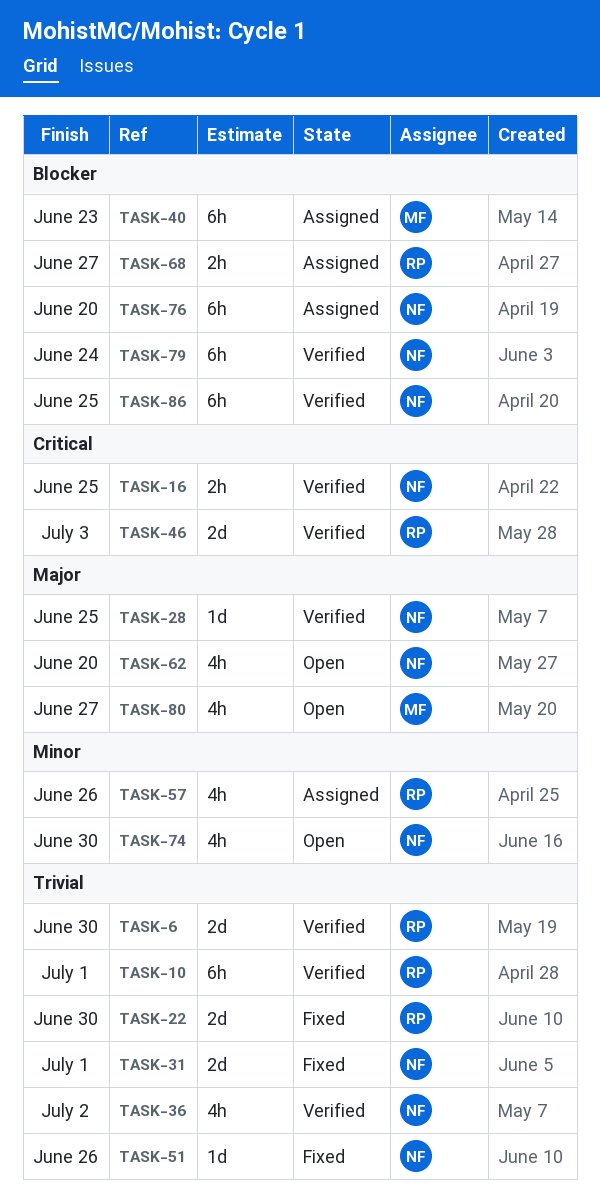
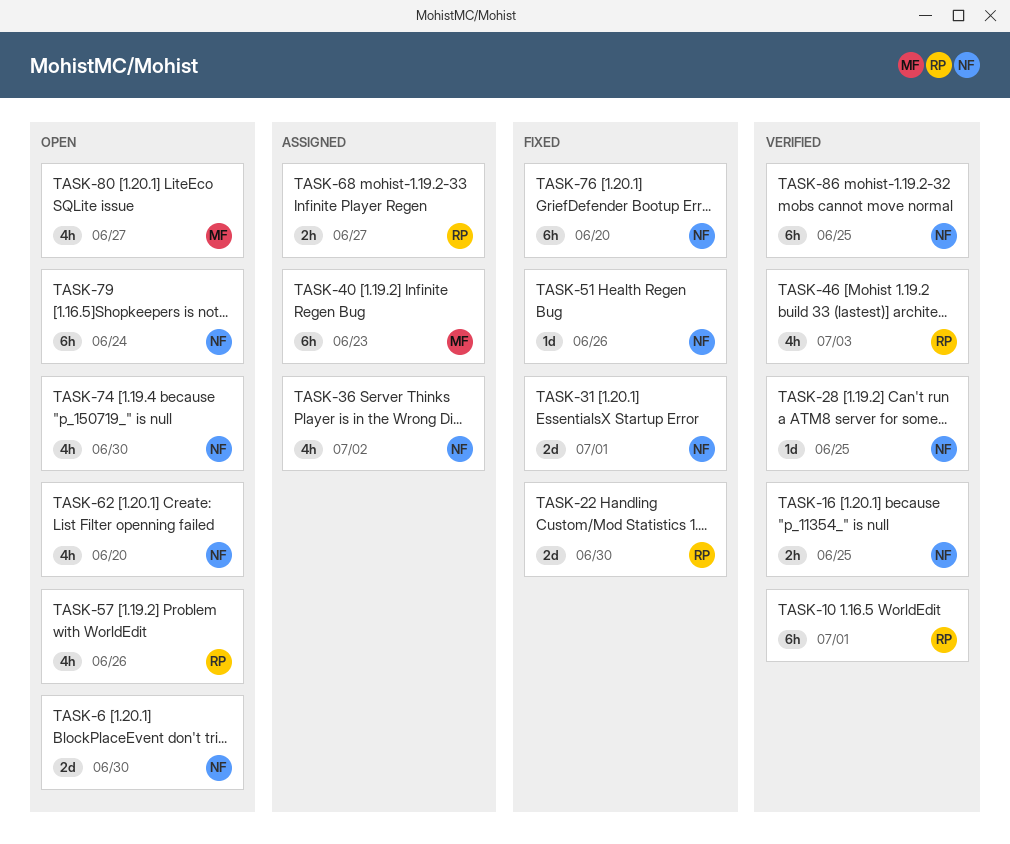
TASK-6, status: Verified -> Open
TASK-6, owner: RP -> NF
TASK-36, status: Verified -> Assigned
TASK-46, estimate: 2d -> 4h
TASK-57, status: Assigned -> Open
TASK-76, status: Assigned -> Fixed
TASK-79, status: Verified -> Open

